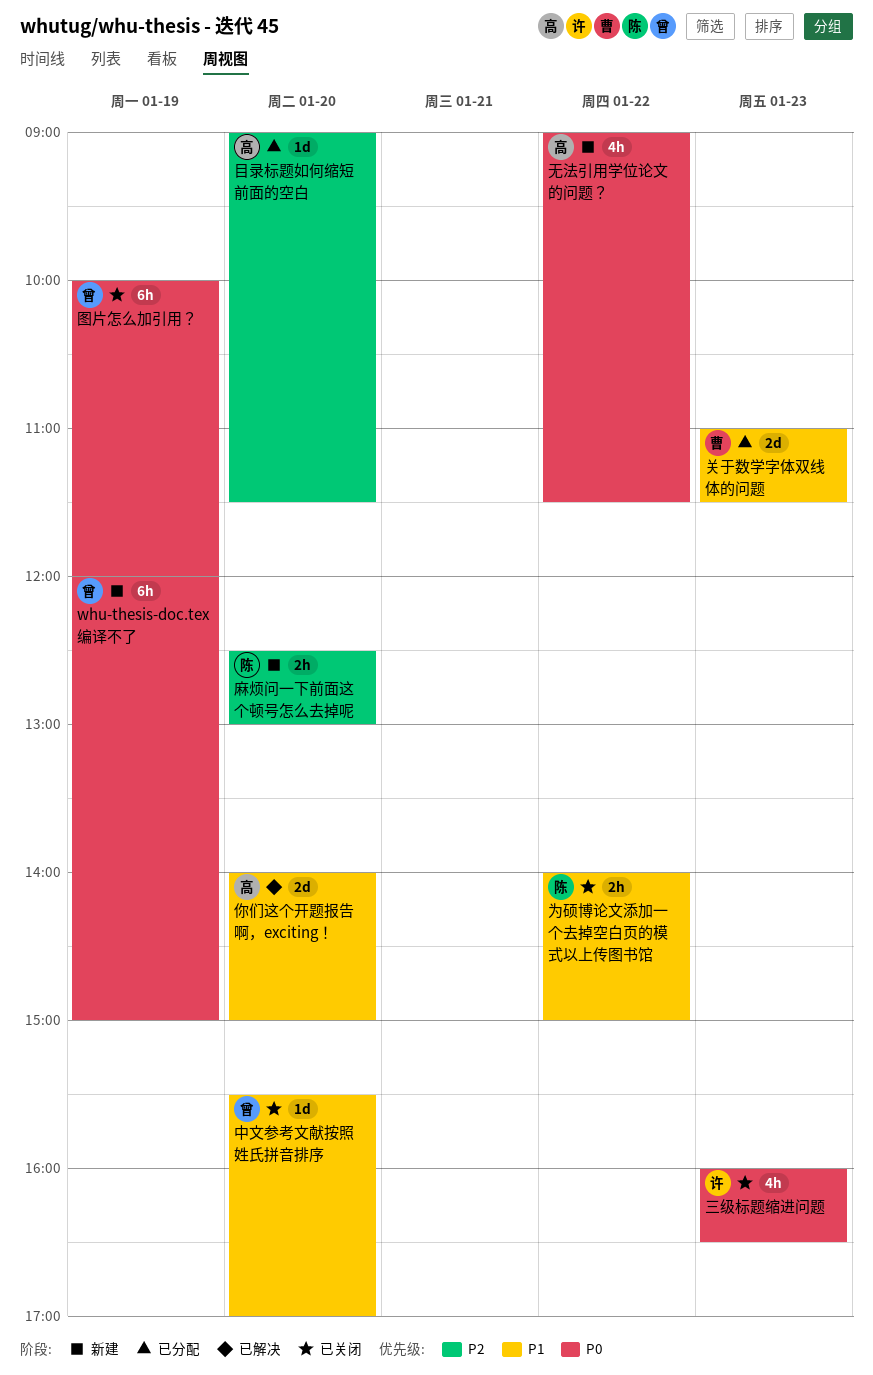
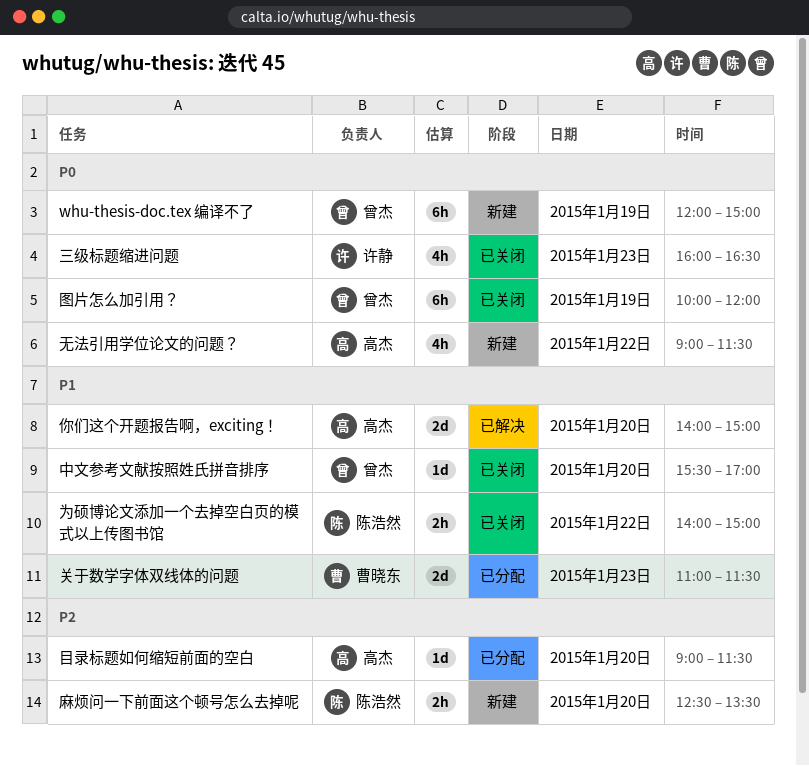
麻烦问一下前面这个顿号怎么去掉呢, ends: 13:00 -> 13:30

